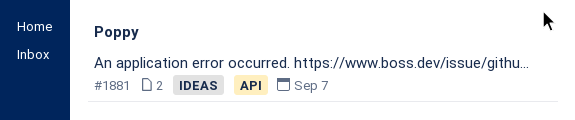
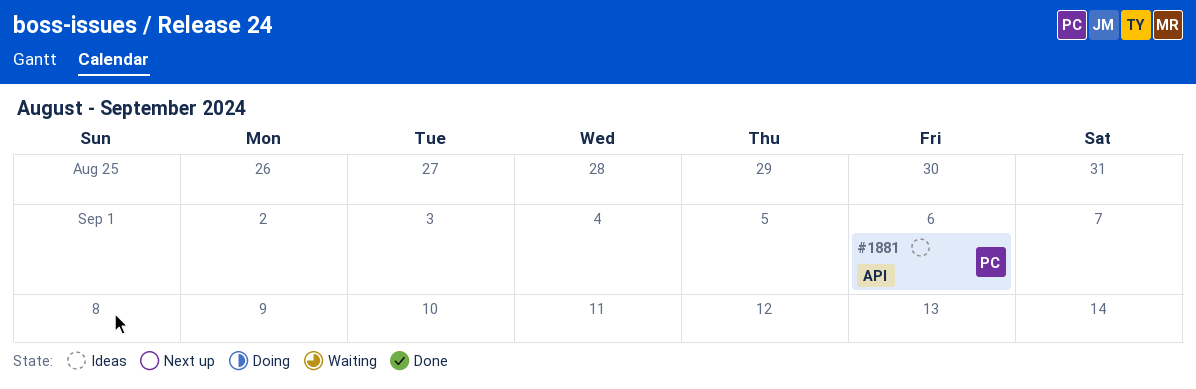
#1881, due: Sep 7 -> Sep 6

